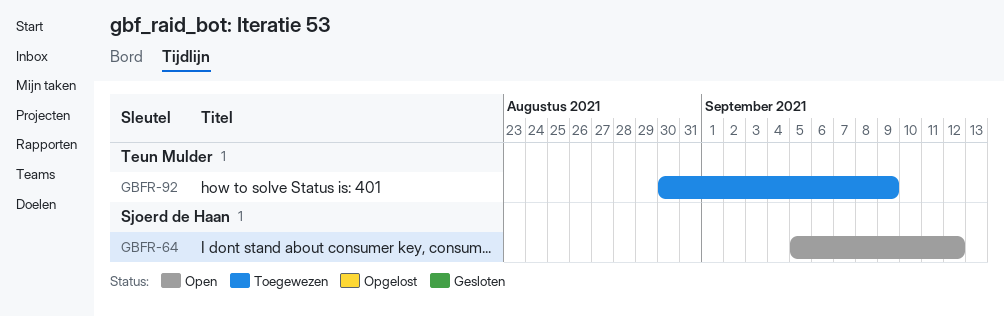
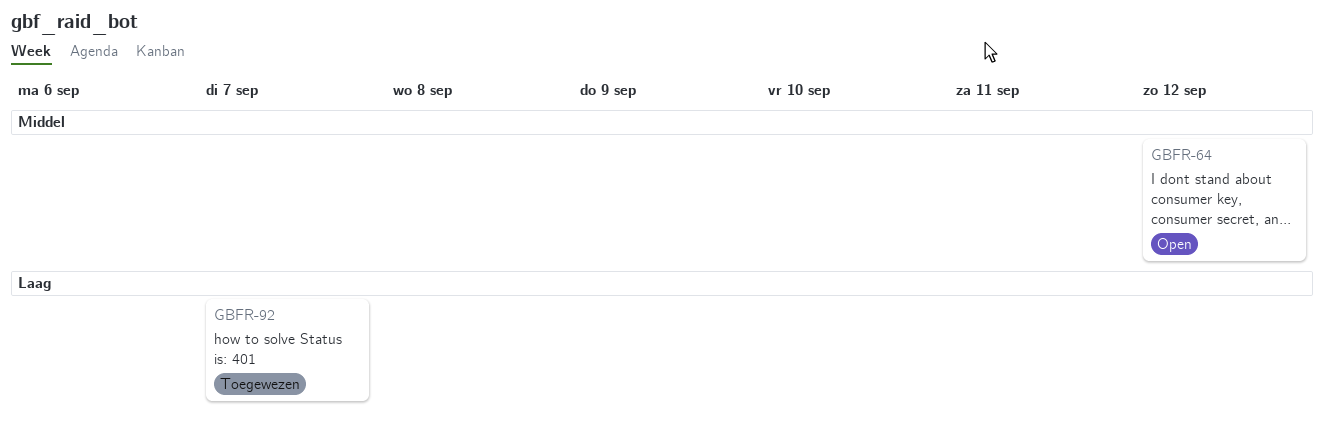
GBFR-92, due: Sep 9 -> Sep 7

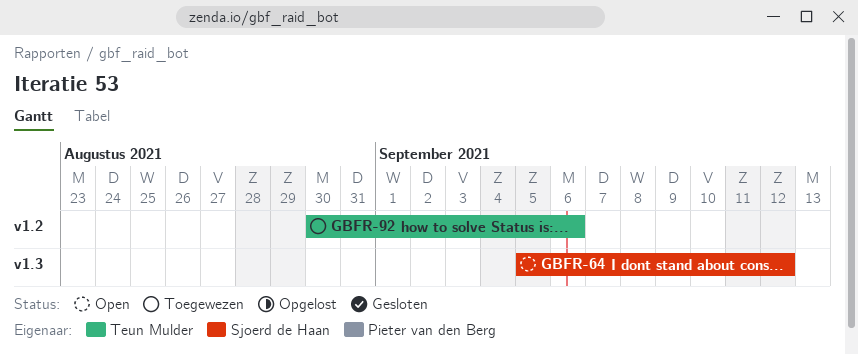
GBFR-92, due: Sep 7 -> Sep 6

